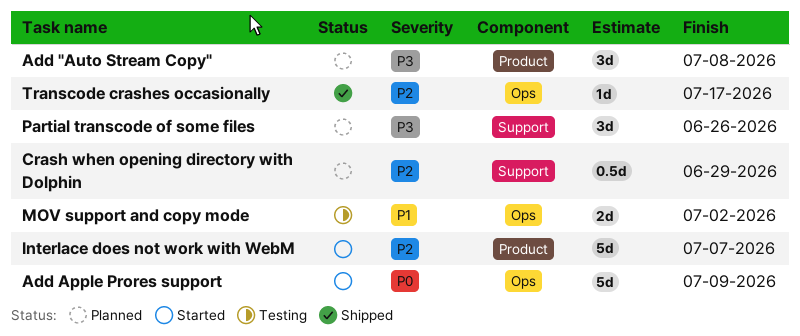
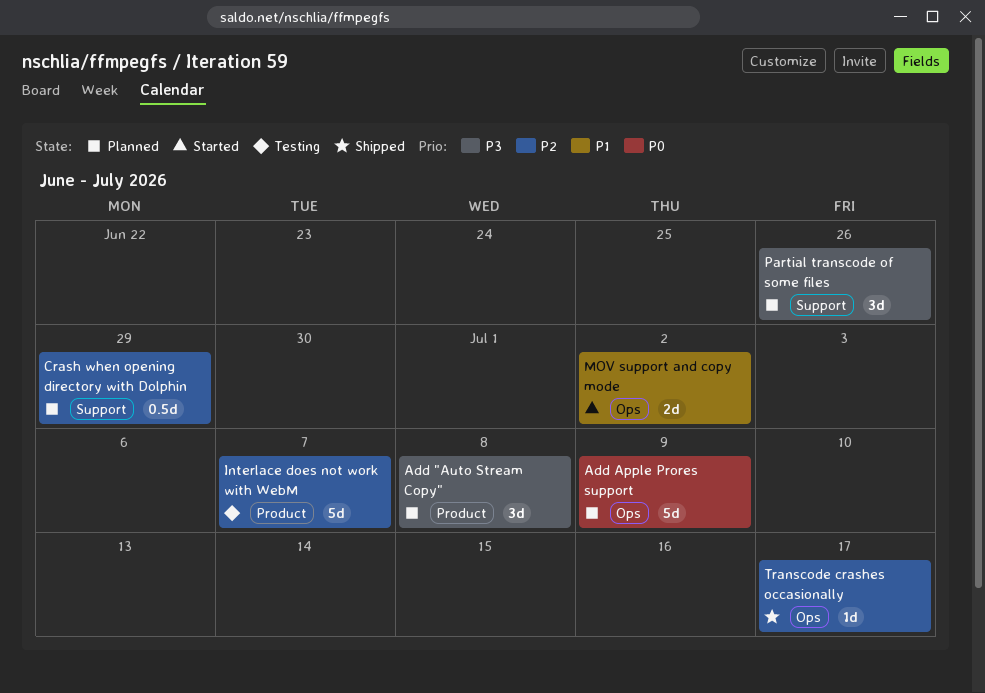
Add Apple Prores support, status: Started -> Planned
Interlace does not work with WebM, status: Started -> Testing
MOV support and copy mode, status: Testing -> Started

